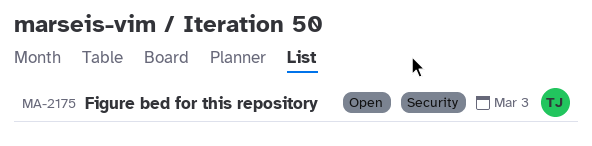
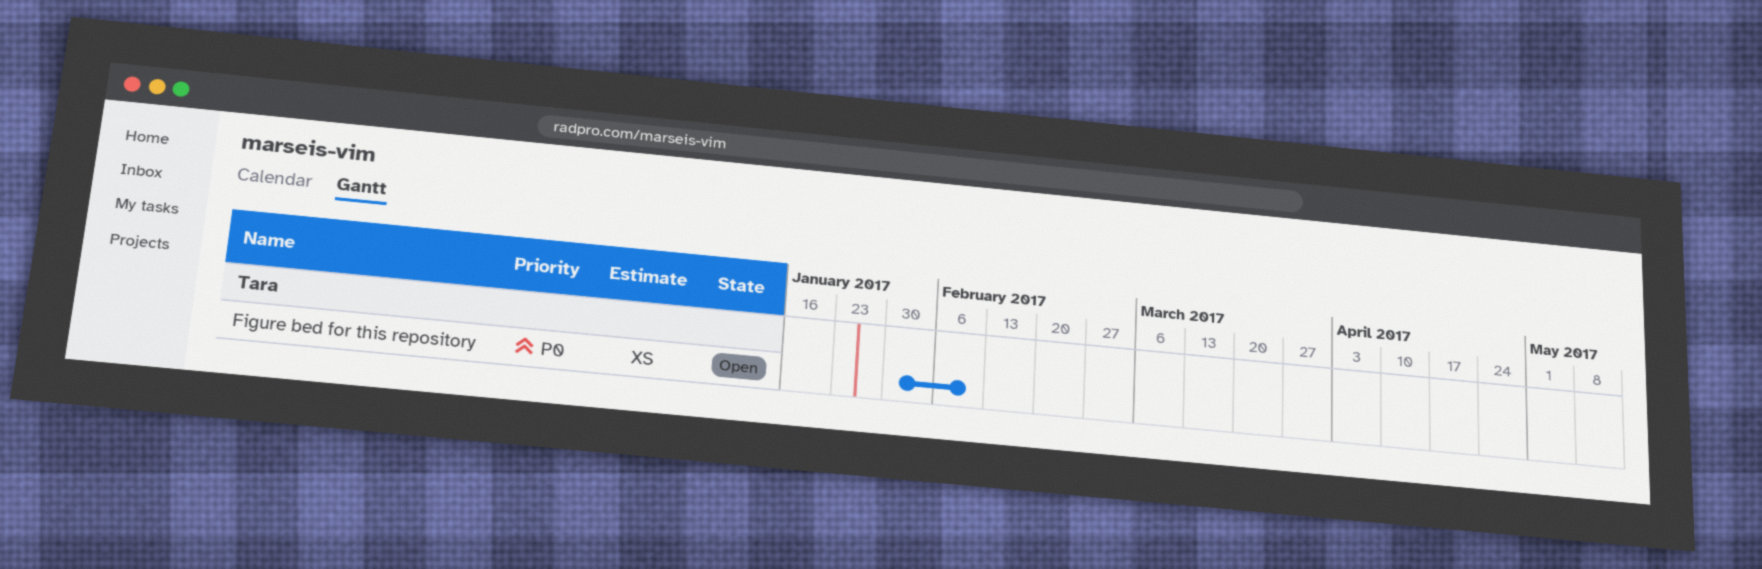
Figure bed for this repository, due: Mar 3 -> Feb 10

